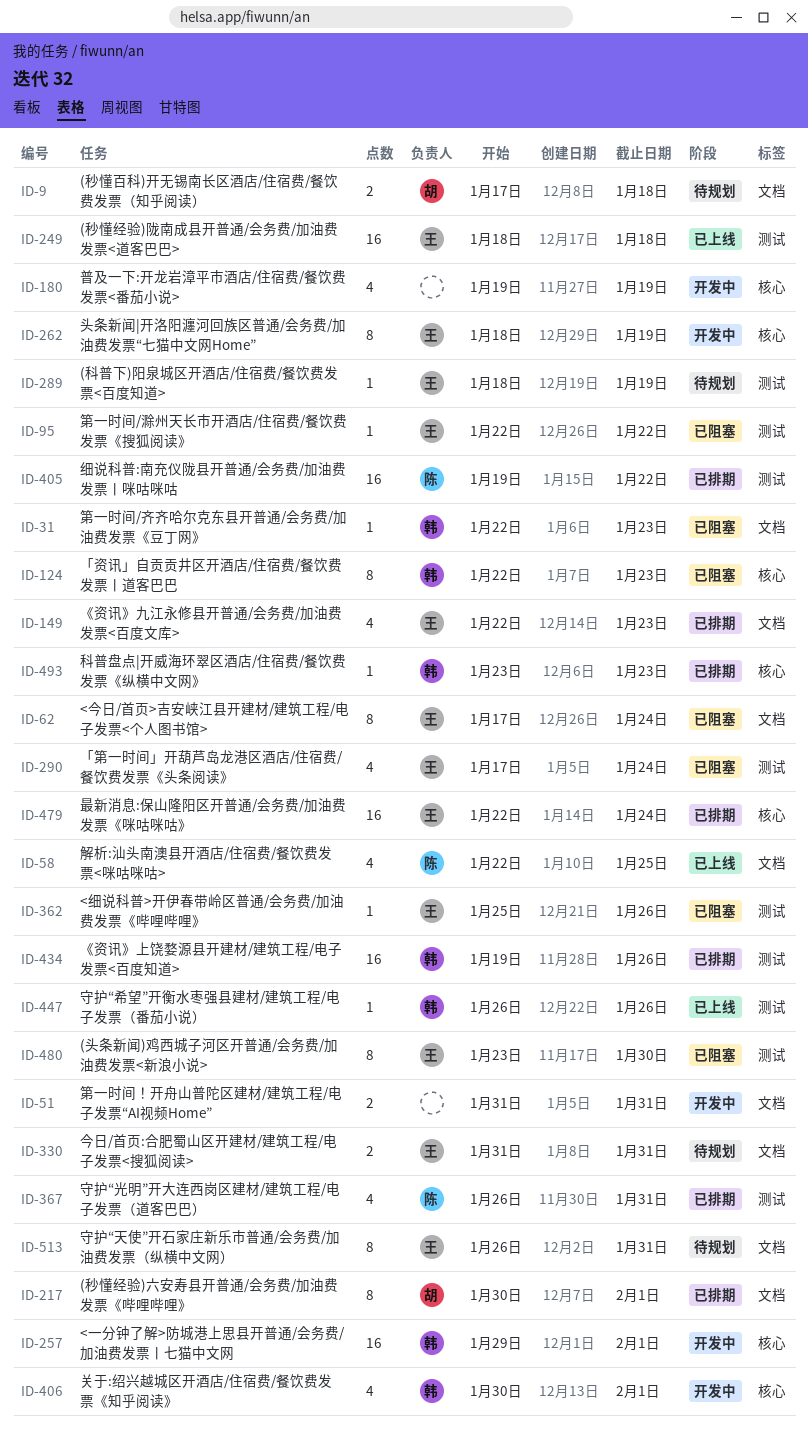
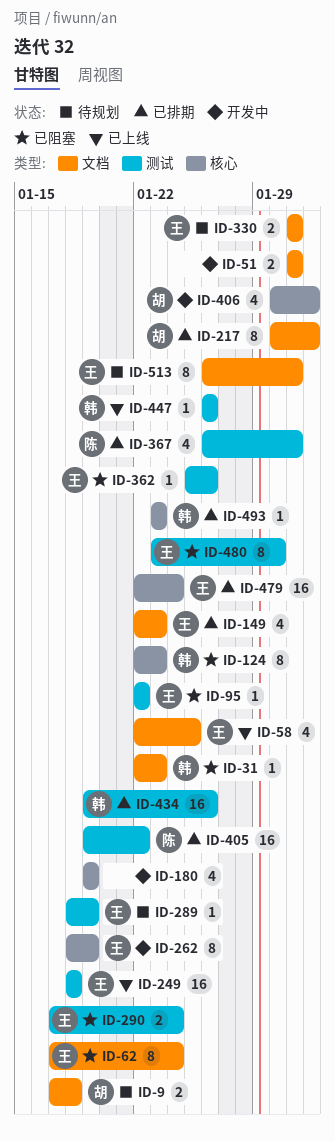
ID-58, owner: 陈 -> 王
ID-257: present -> none
ID-290, estimate: 4 -> 2
ID-406, owner: 韩 -> 胡

